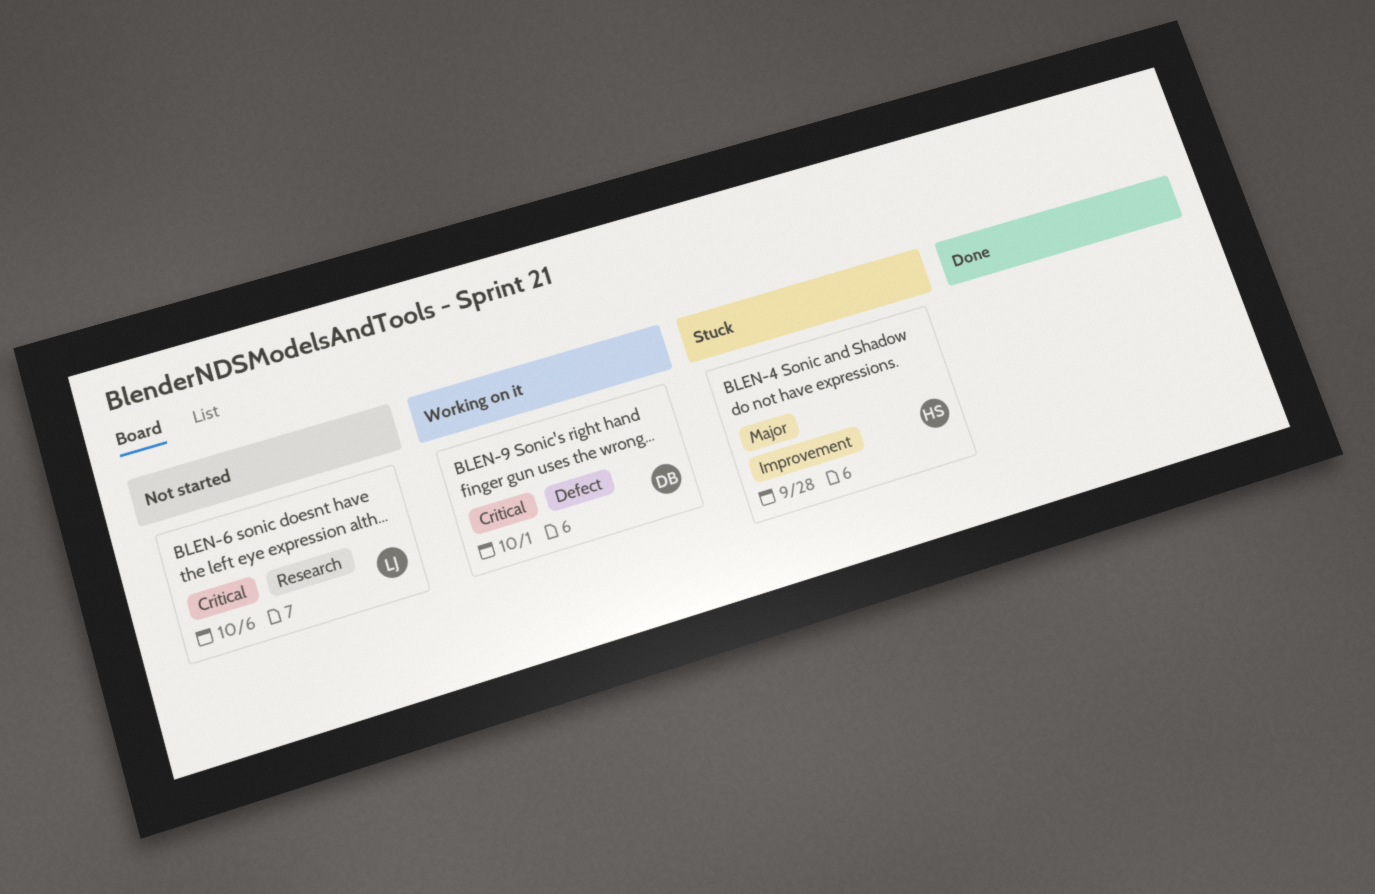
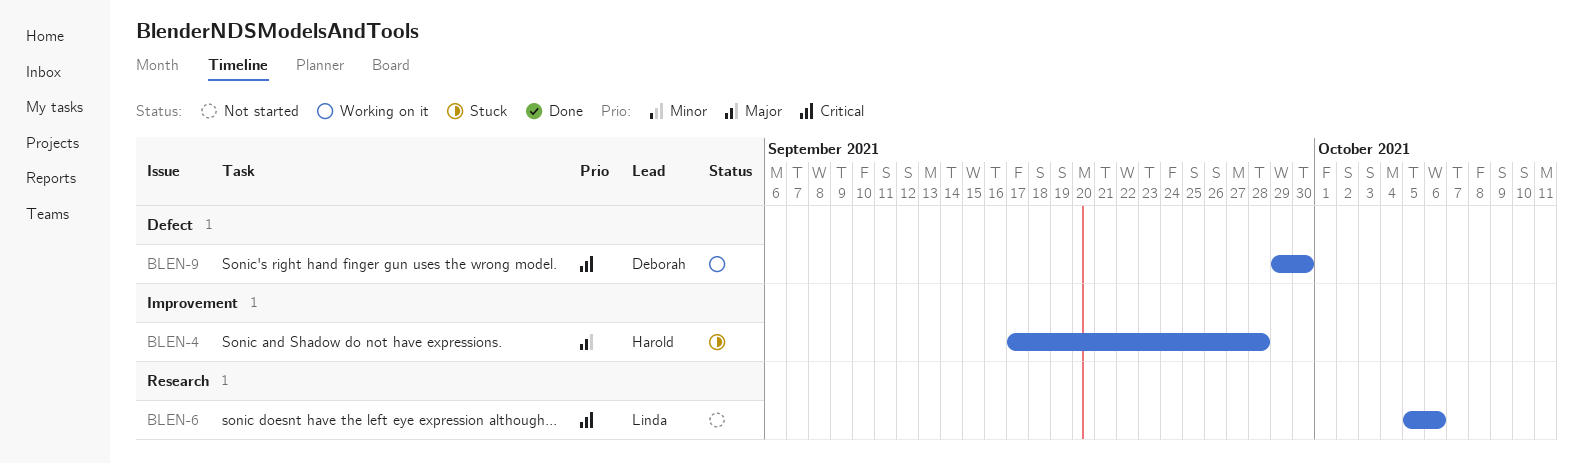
BLEN-9, due: Oct 1 -> Sep 30

